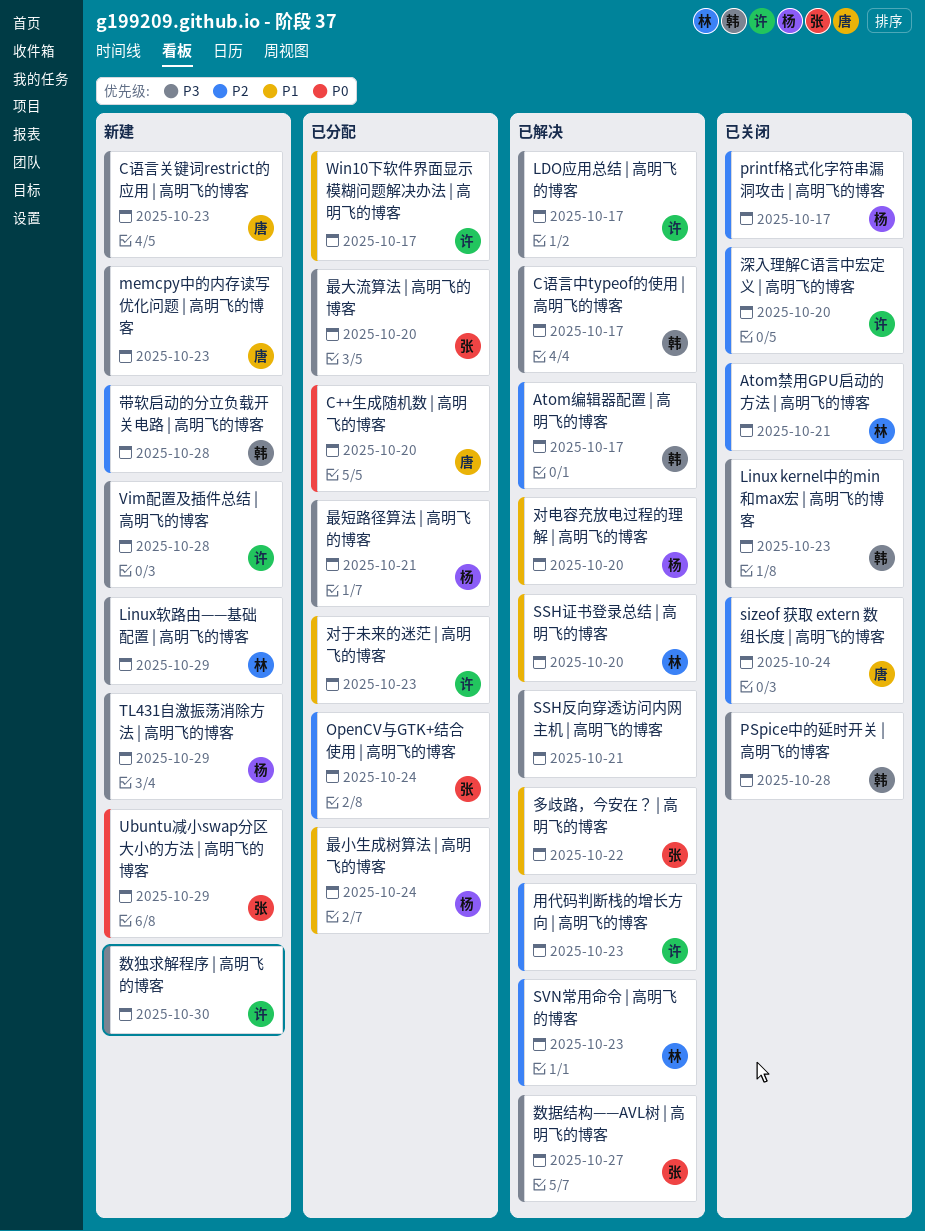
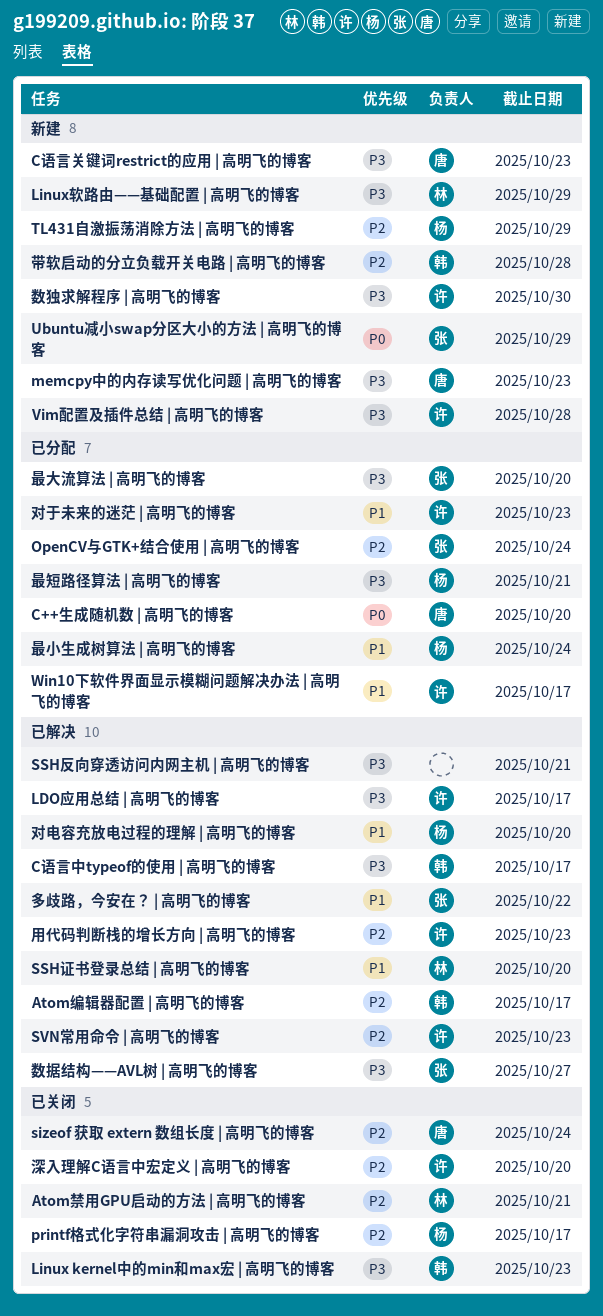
PSpice中的延时开关 | 高明飞的博客: present -> none
SVN常用命令 | 高明飞的博客, owner: 林 -> 许
TL431自激振荡消除方法 | 高明飞的博客, priority: P3 -> P2

